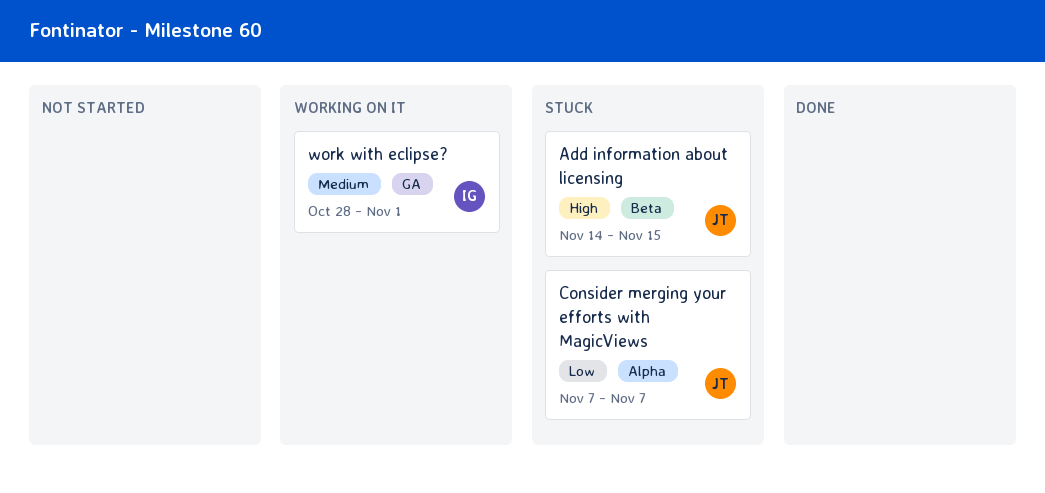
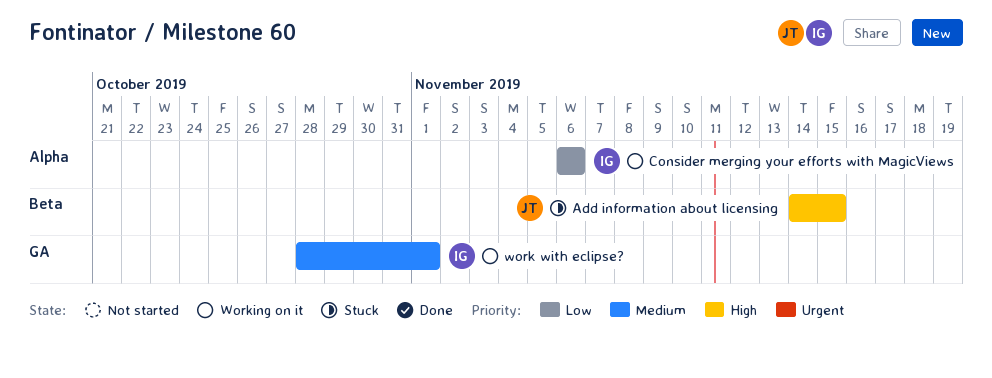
Consider merging your efforts with MagicViews, status: Stuck -> Working on it
Consider merging your efforts with MagicViews, owner: JT -> IG
Consider merging your efforts with MagicViews, start: Nov 7 -> Nov 6
Consider merging your efforts with MagicViews, due: Nov 7 -> Nov 6

